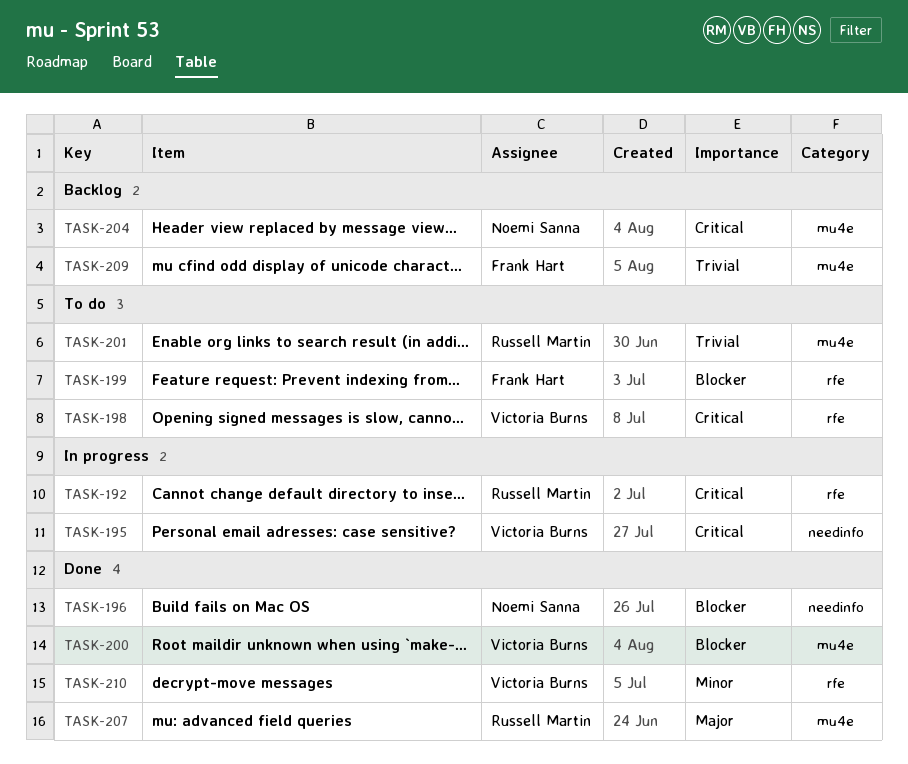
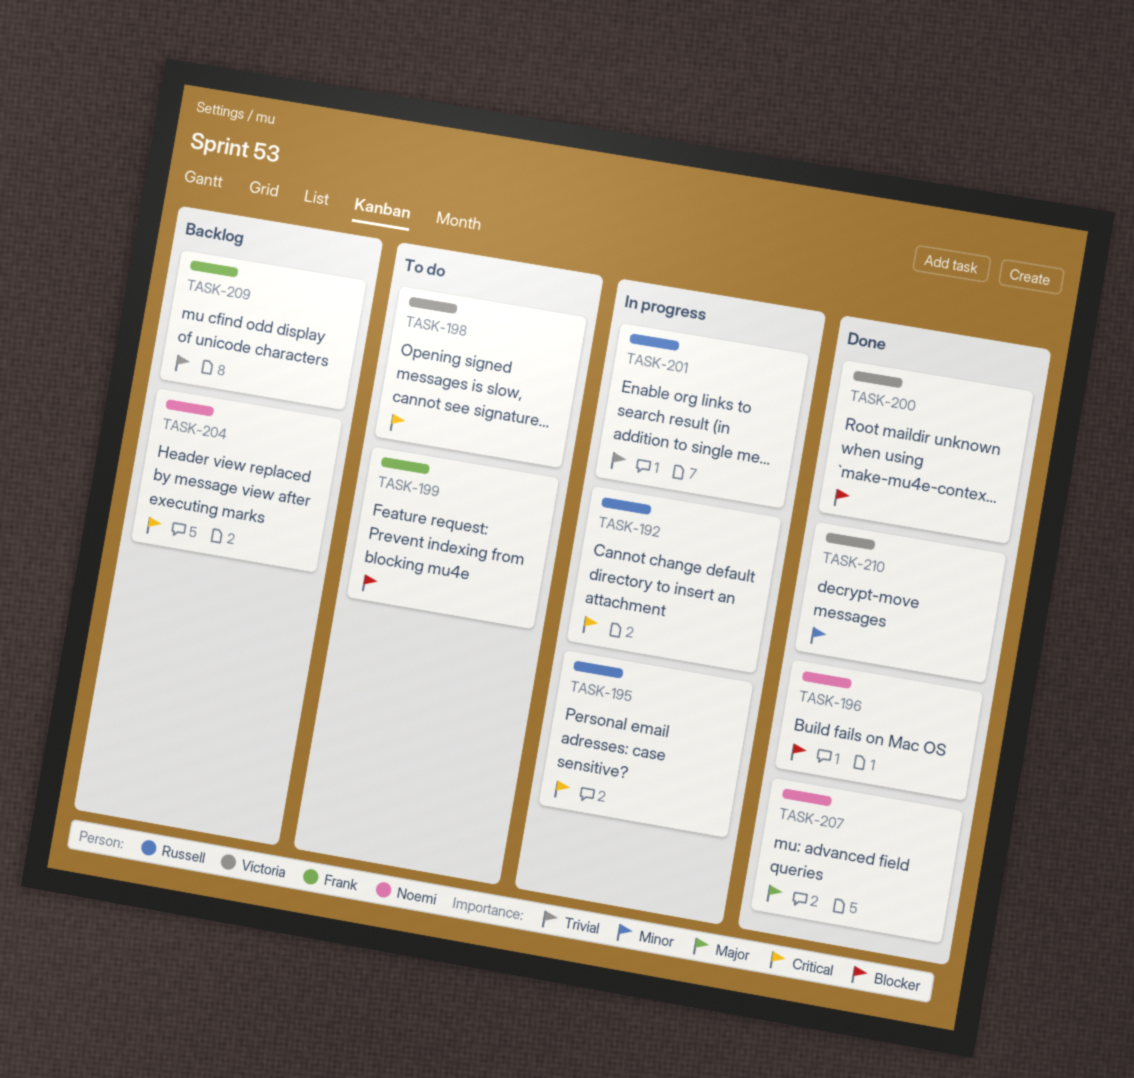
TASK-195, owner: Victoria Burns -> Russell Martin
TASK-201, status: To do -> In progress
TASK-207, owner: Russell Martin -> Noemi Sanna

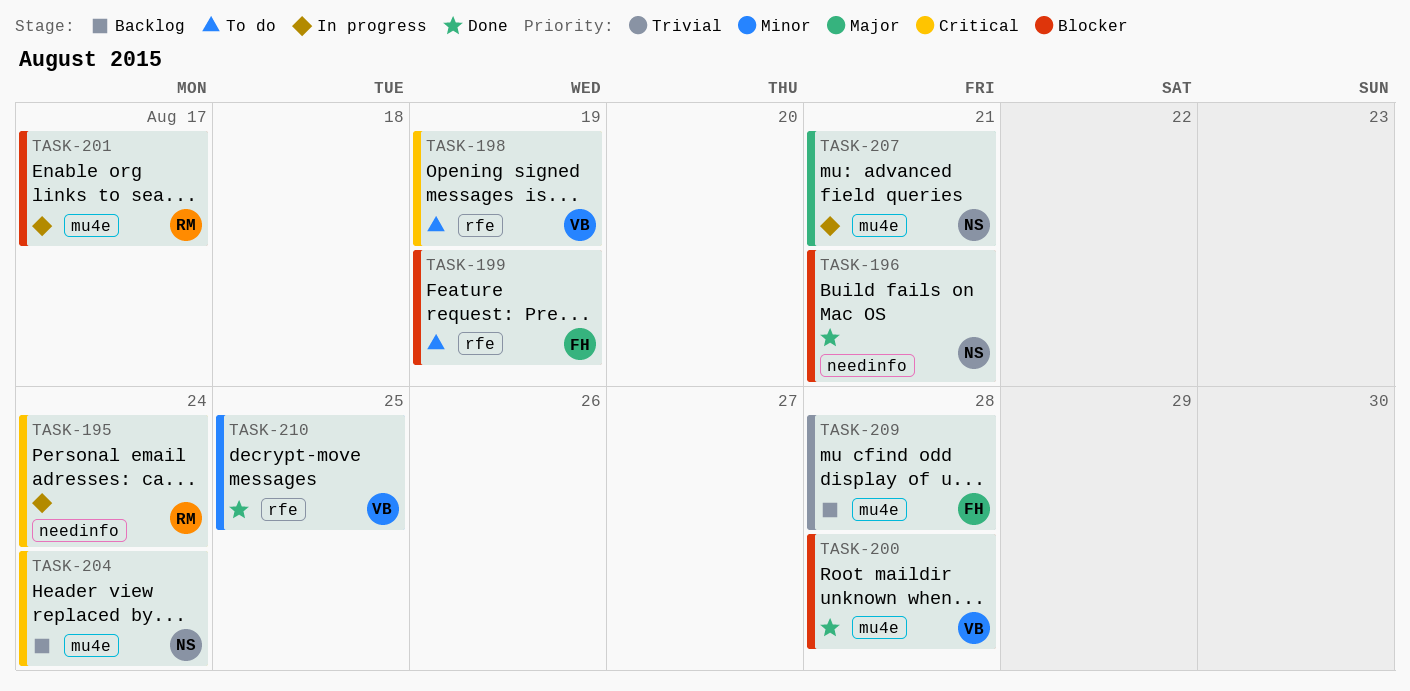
TASK-192: present -> none
TASK-201, priority: Trivial -> Blocker
TASK-207, status: Done -> In progress

